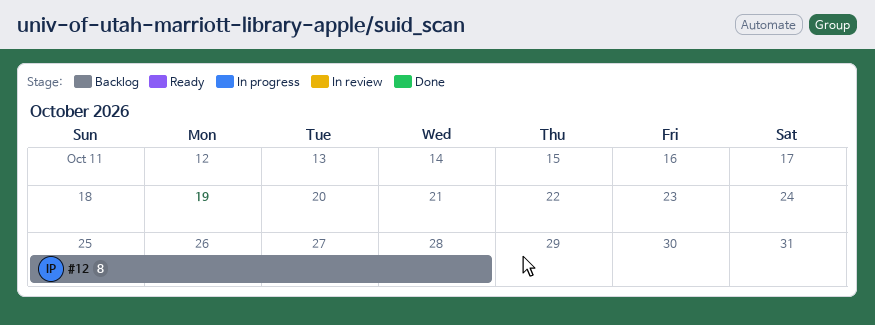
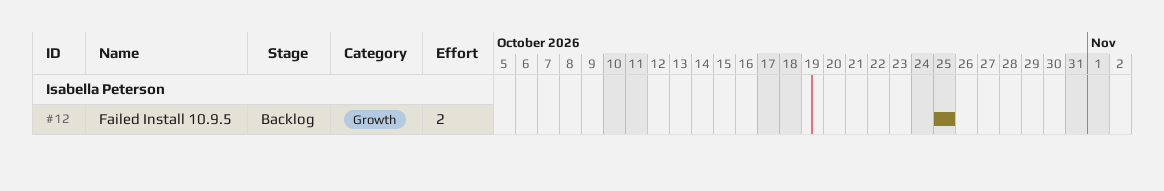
#12, estimate: 8 -> 2
#12, due: Oct 28 -> Oct 25

